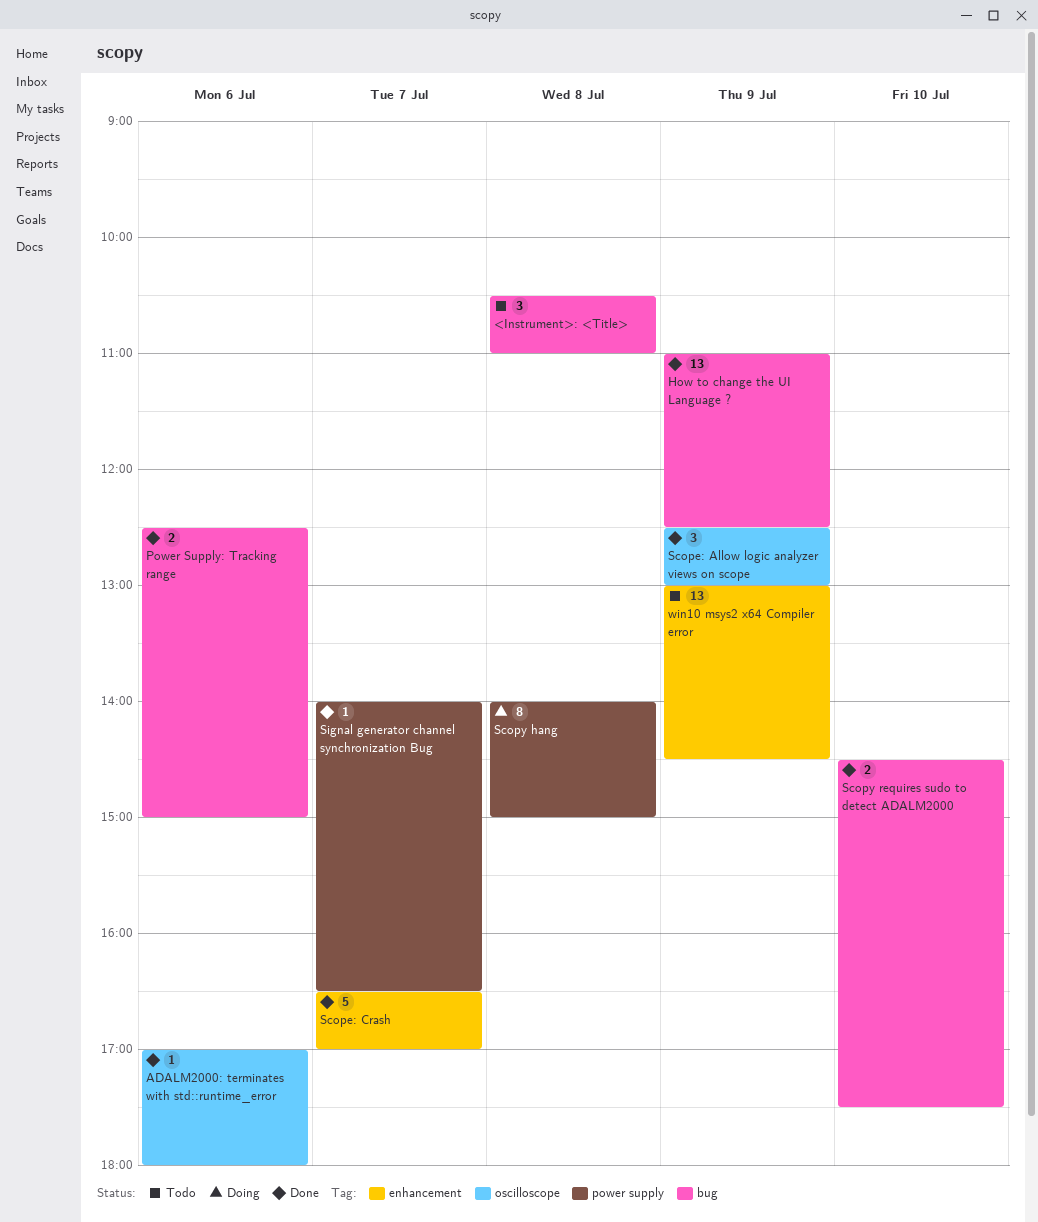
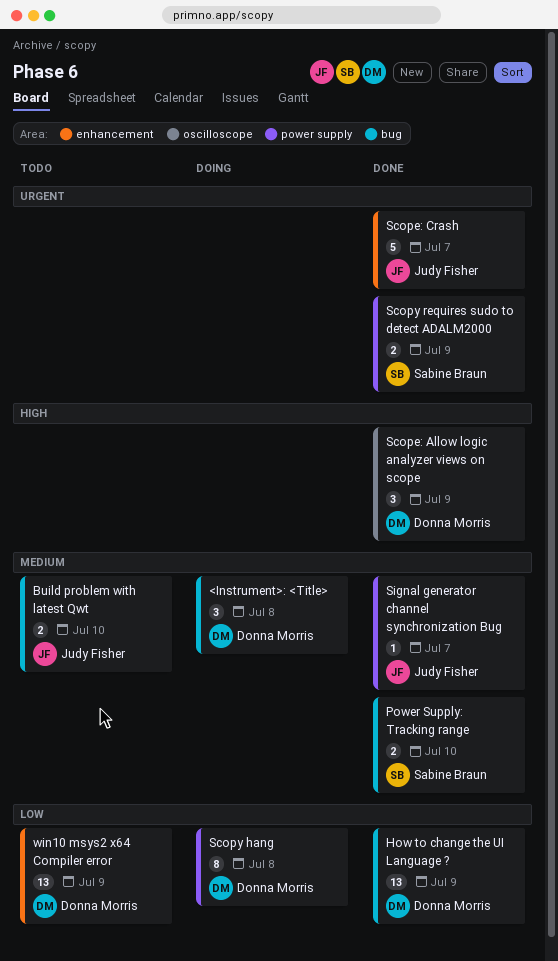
<Instrument>: <Title>, status: Todo -> Doing
ADALM2000: terminates with std::runtime_error: present -> none
Build problem with latest Qwt: none -> present
Power Supply: Tracking range, day: Jul 6 -> Jul 10
Scopy requires sudo to detect ADALM2000, label: bug -> power supply
Scopy requires sudo to detect ADALM2000, day: Jul 10 -> Jul 9

